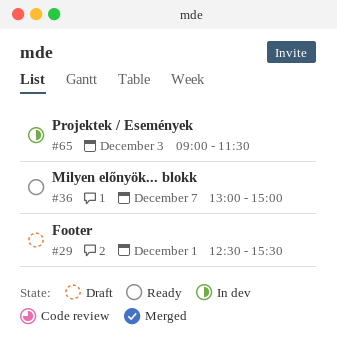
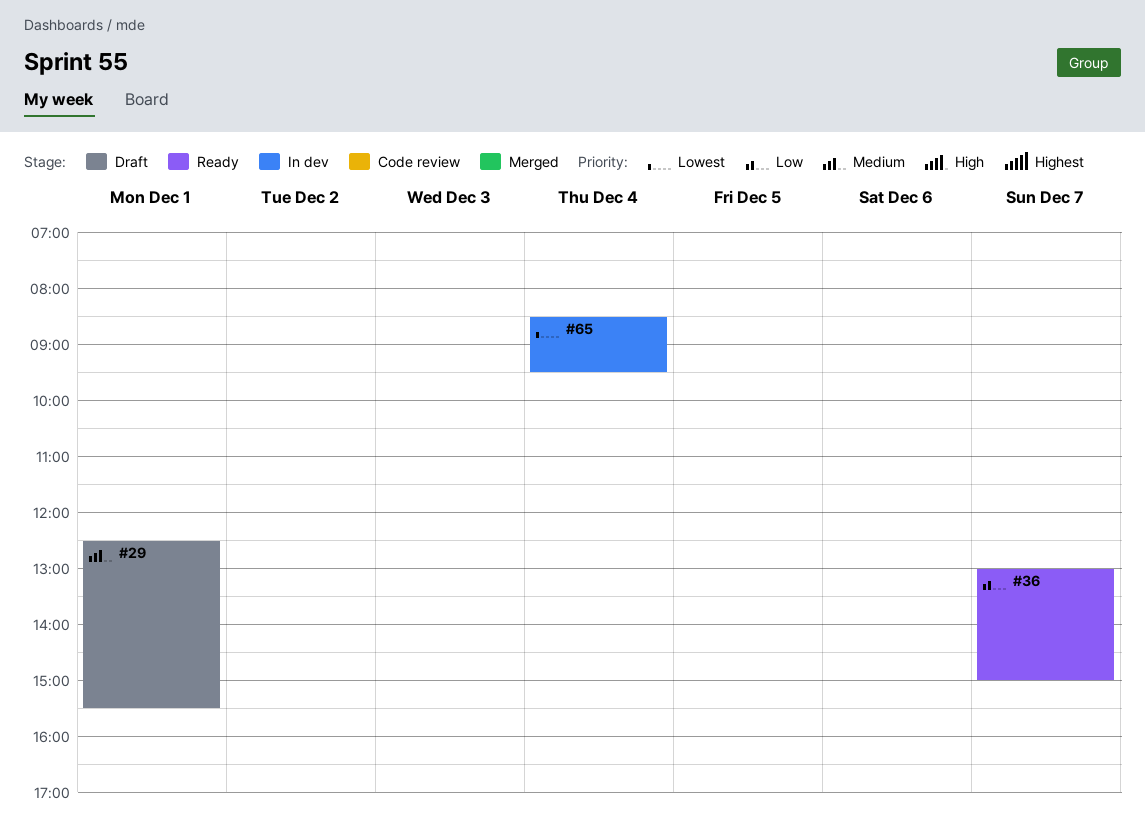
#65, day: Dec 3 -> Dec 4
#65, begins: 09:00 -> 08:30
#65, ends: 11:30 -> 09:30

